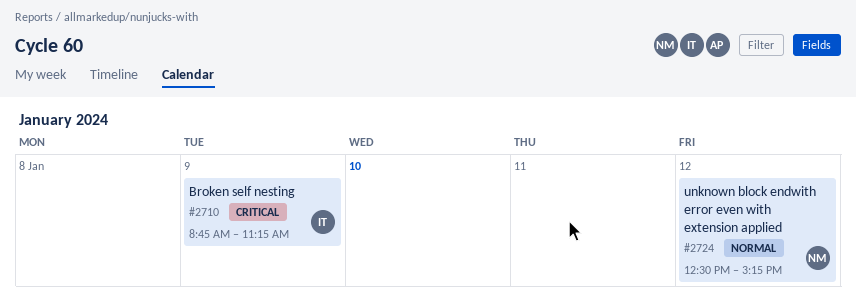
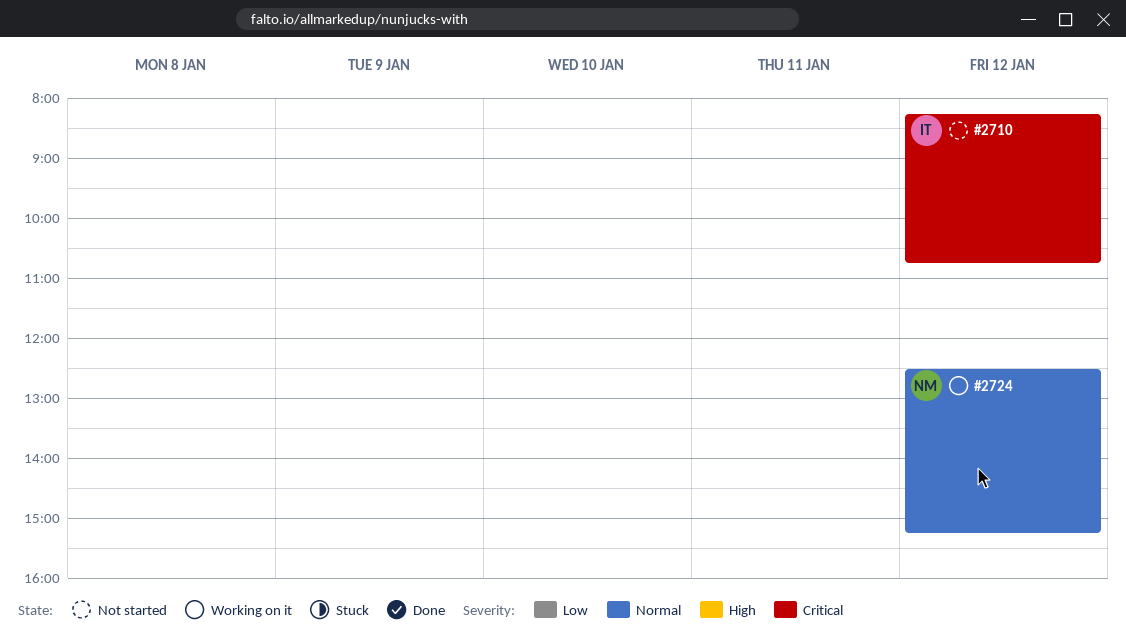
#2710, day: Jan 9 -> Jan 12
#2710, begins: 08:45 -> 08:15
#2710, ends: 11:15 -> 10:45

